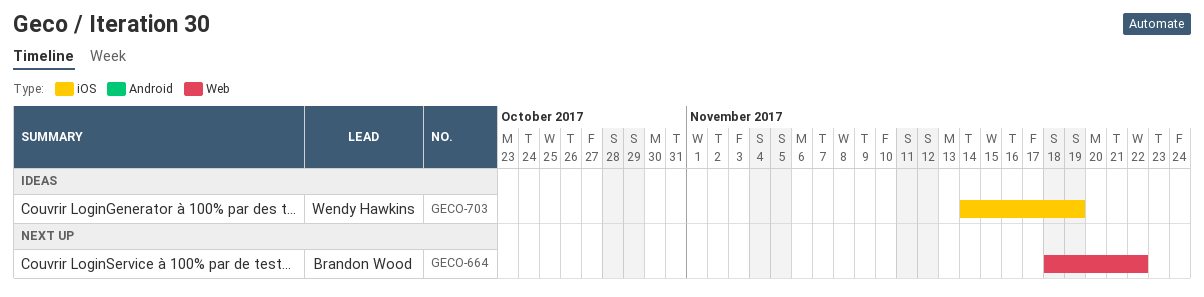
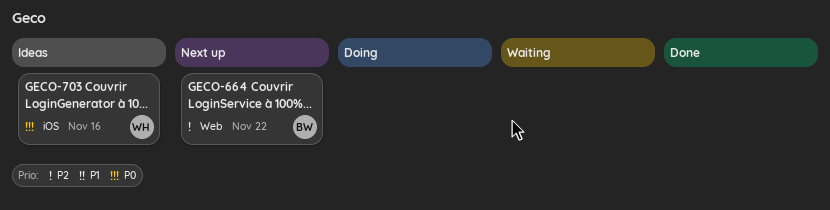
GECO-703, due: Nov 19 -> Nov 16

